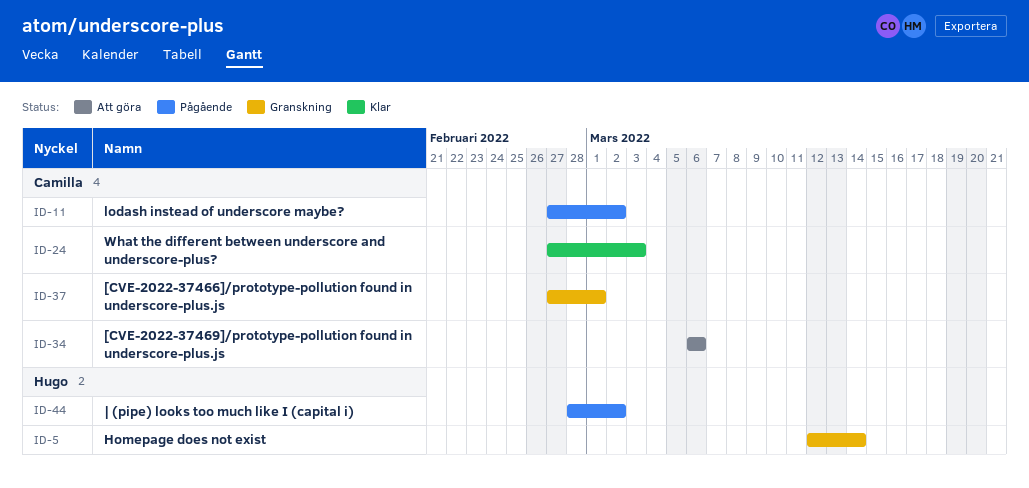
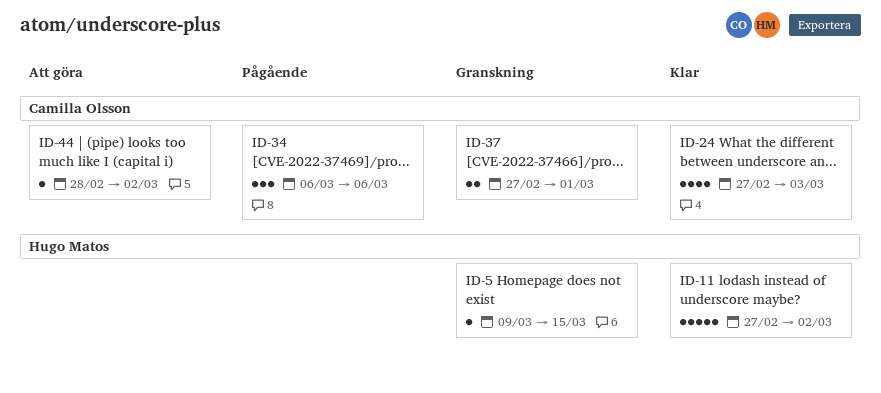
ID-5, start: Mar 12 -> Mar 9
ID-5, due: Mar 14 -> Mar 15
ID-11, status: Pågående -> Klar
ID-11, owner: Camilla Olsson -> Hugo Matos
ID-34, status: Att göra -> Pågående
ID-44, status: Pågående -> Att göra
ID-44, owner: Hugo Matos -> Camilla Olsson

